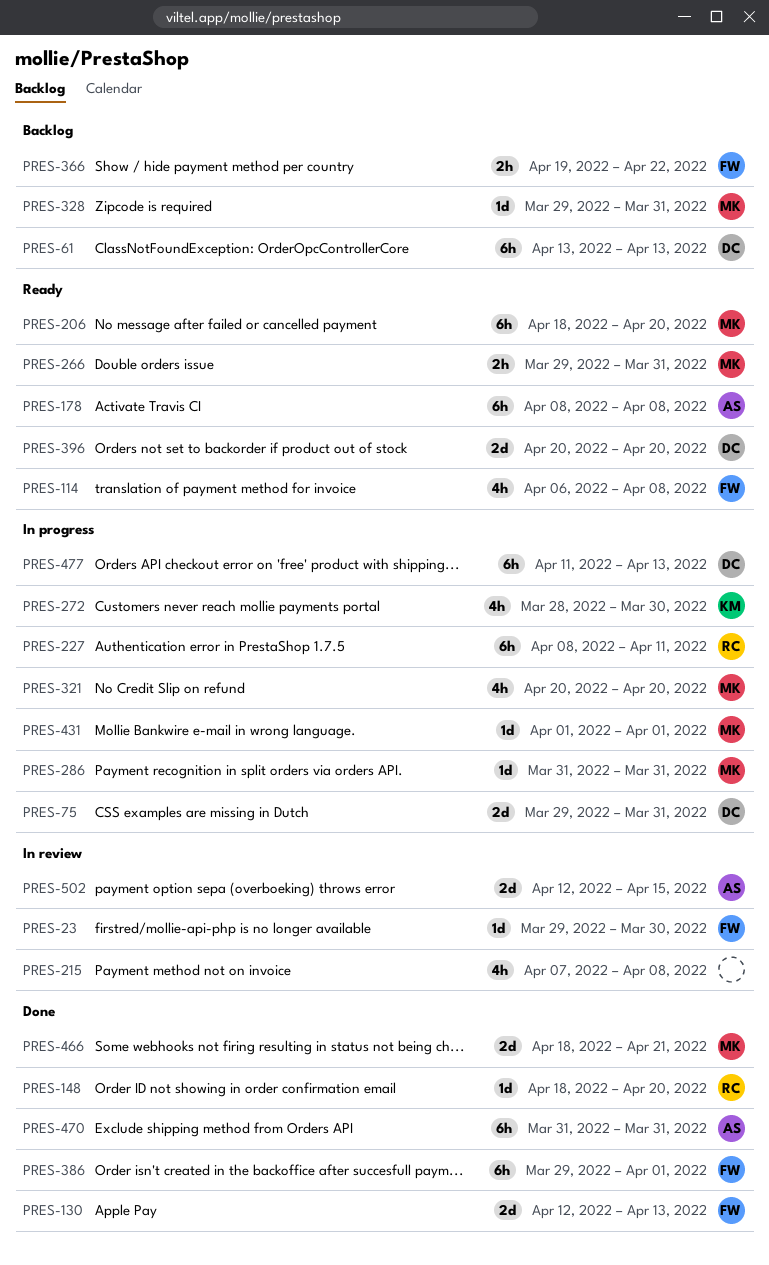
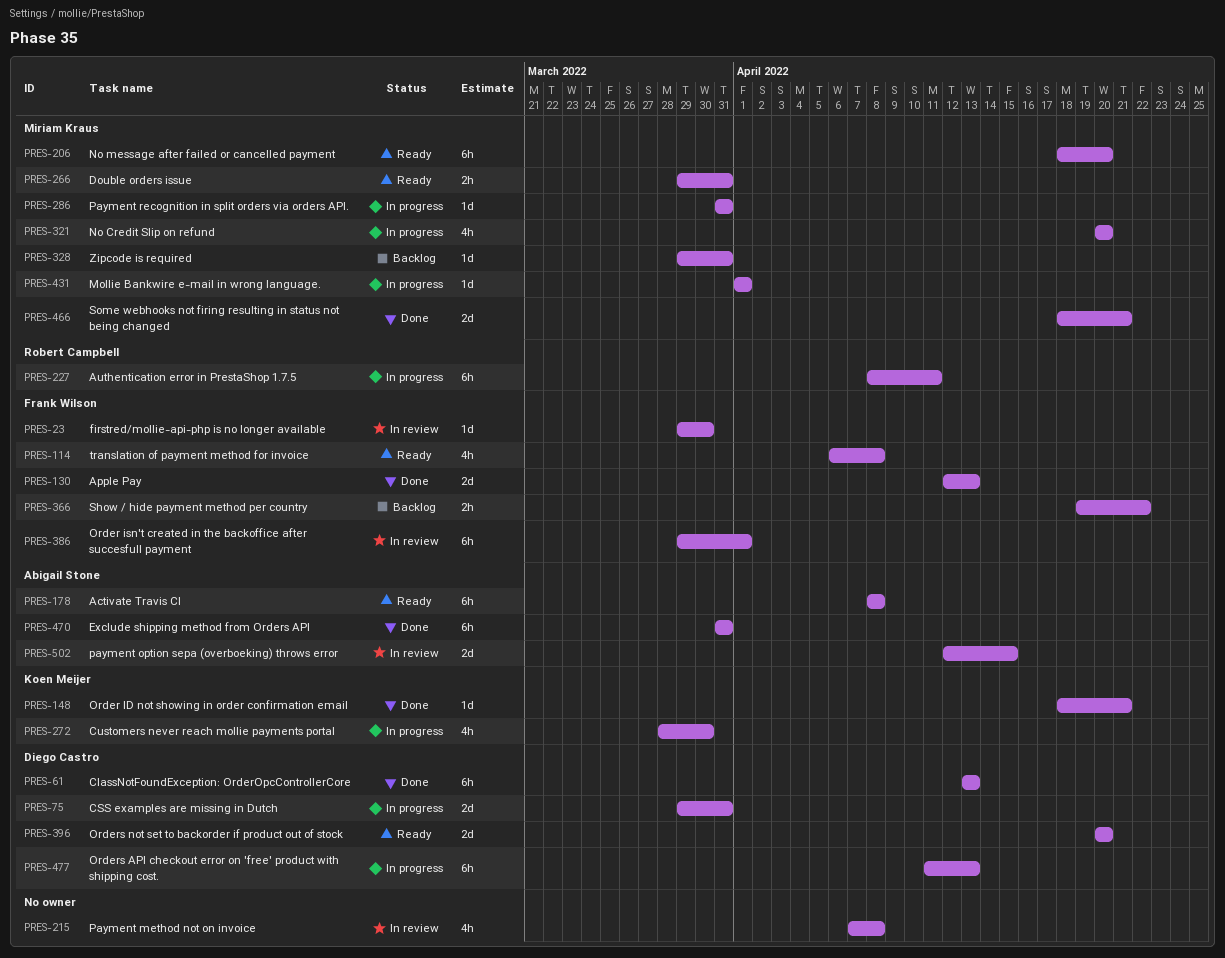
PRES-61, status: Backlog -> Done
PRES-148, owner: Robert Campbell -> Koen Meijer
PRES-148, due: Apr 20 -> Apr 21
PRES-386, status: Done -> In review

